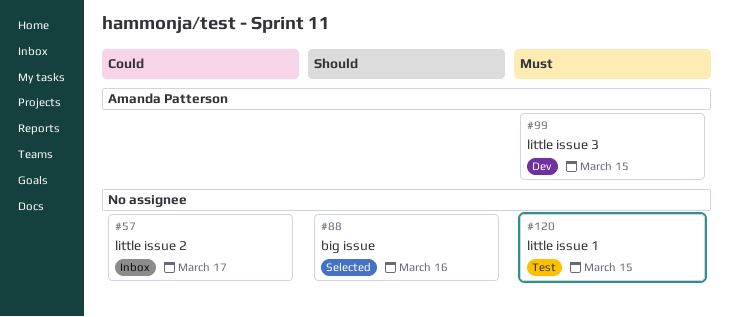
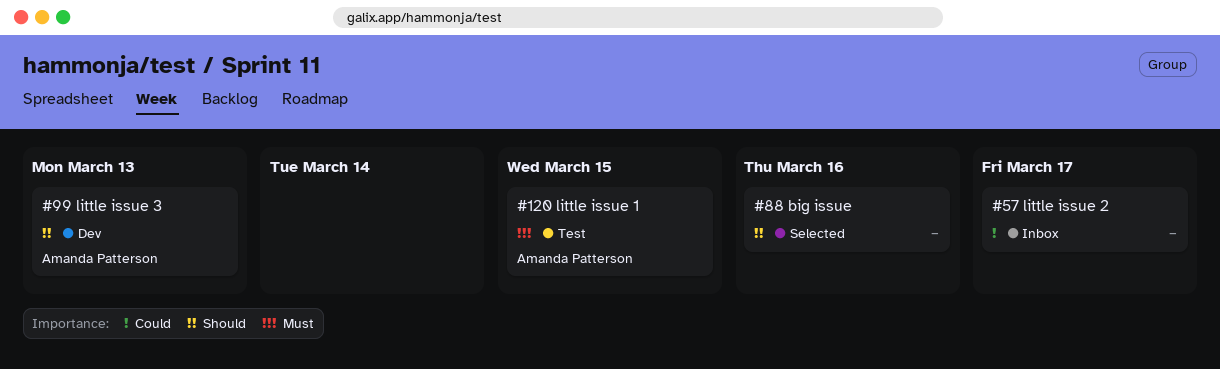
#99, priority: Must -> Should
#99, due: Mar 15 -> Mar 13
#120, owner: none -> Amanda Patterson

